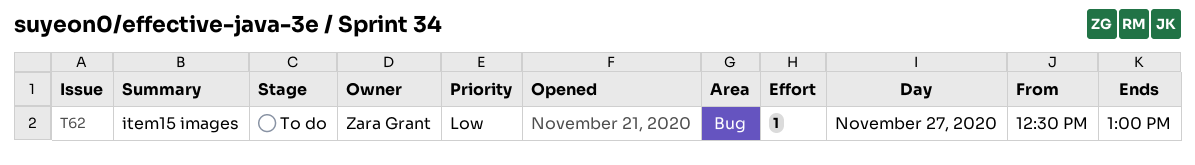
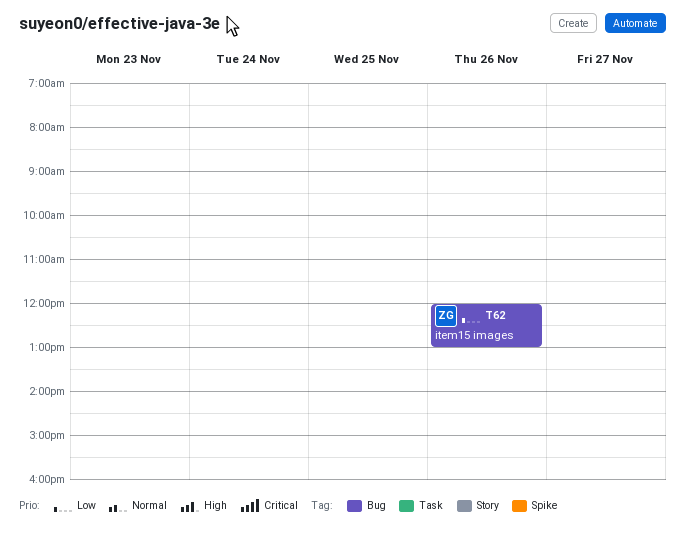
T62, day: Nov 27 -> Nov 26
T62, begins: 12:30 -> 12:00

